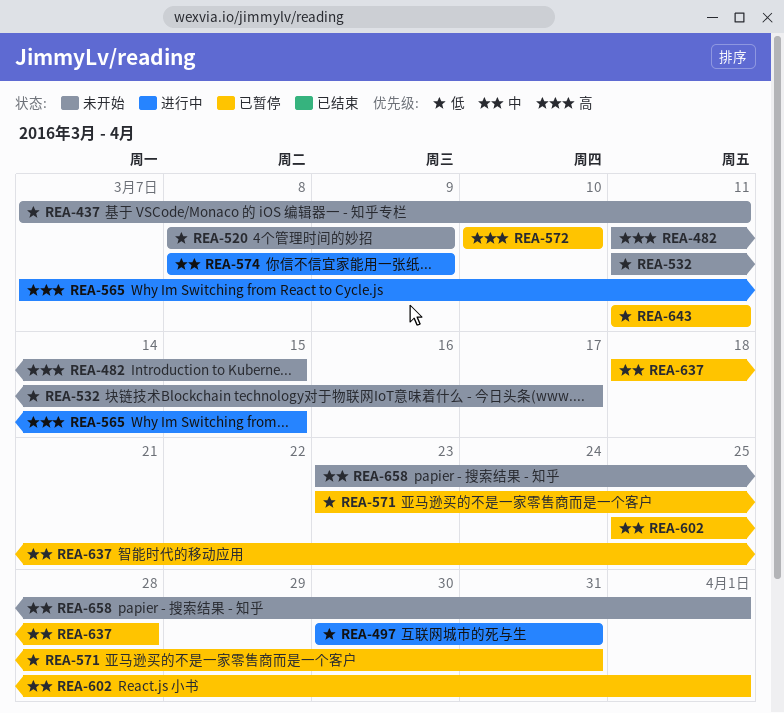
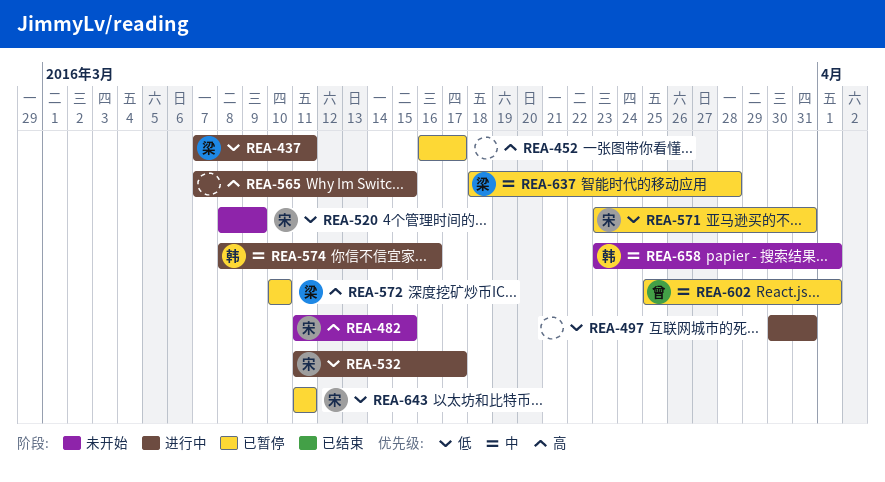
REA-437, status: 未开始 -> 进行中
REA-452: none -> present
REA-532, status: 未开始 -> 进行中
REA-574, due: Mar 9 -> Mar 16

